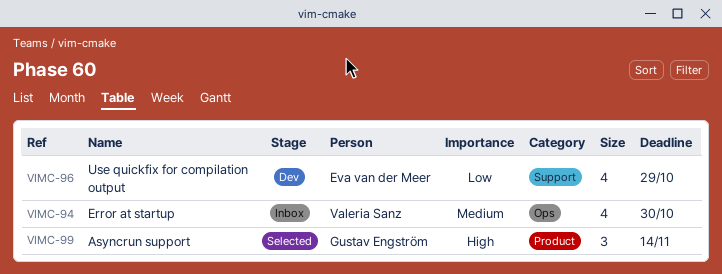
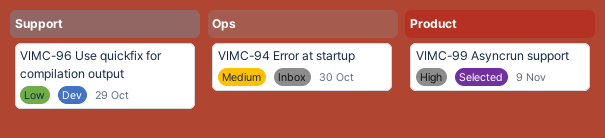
VIMC-99, due: Nov 14 -> Nov 9

